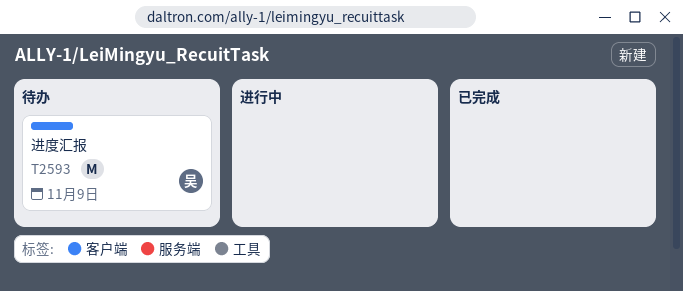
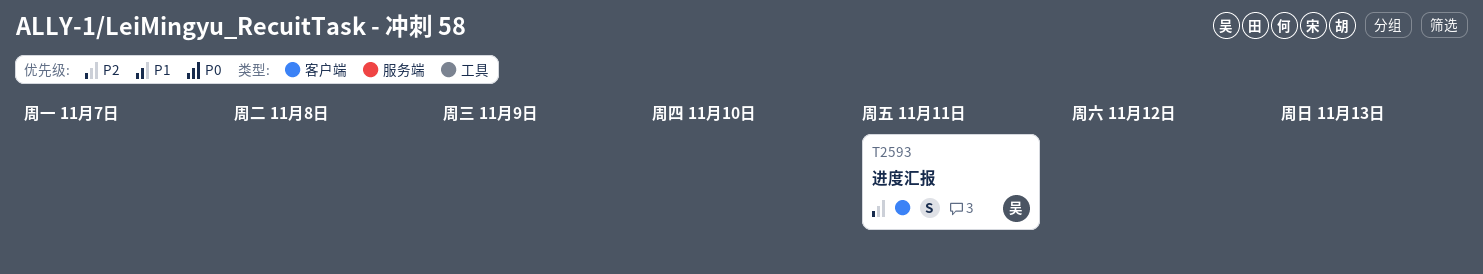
T2593, estimate: M -> S
T2593, due: Nov 9 -> Nov 11

